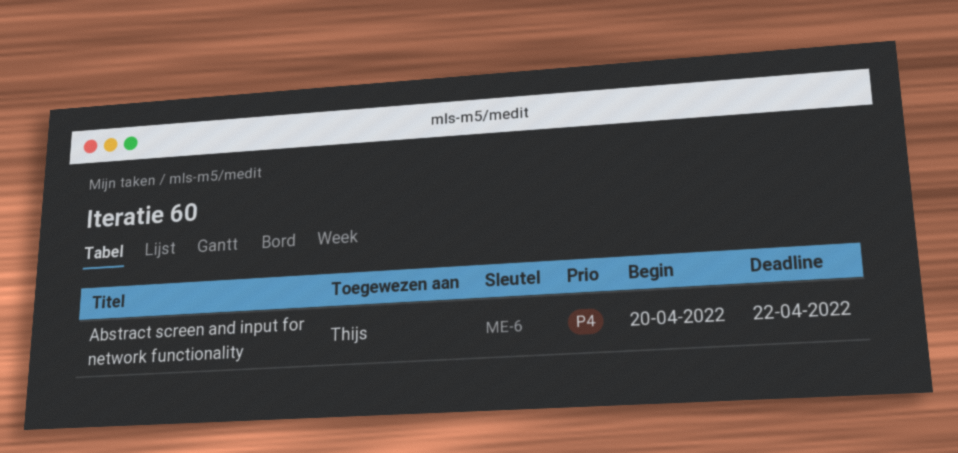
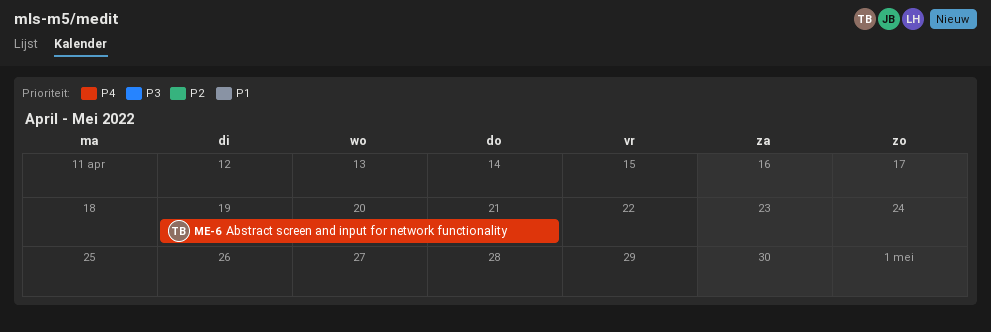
ME-6, start: Apr 20 -> Apr 19
ME-6, due: Apr 22 -> Apr 21

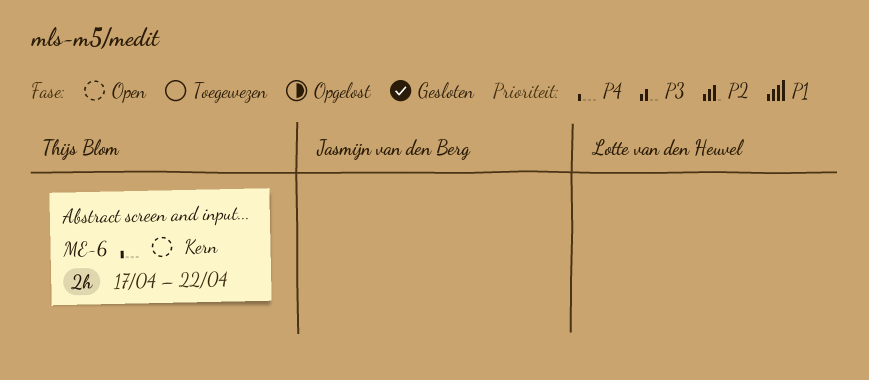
ME-6, start: Apr 19 -> Apr 17
ME-6, due: Apr 21 -> Apr 22

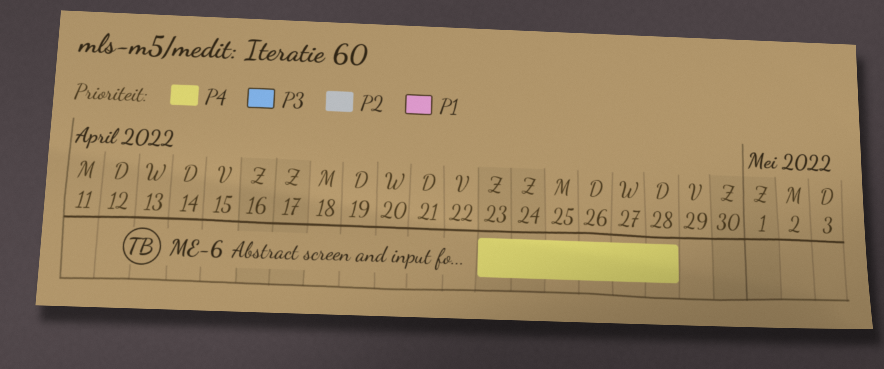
ME-6, start: Apr 17 -> Apr 23
ME-6, due: Apr 22 -> Apr 28

